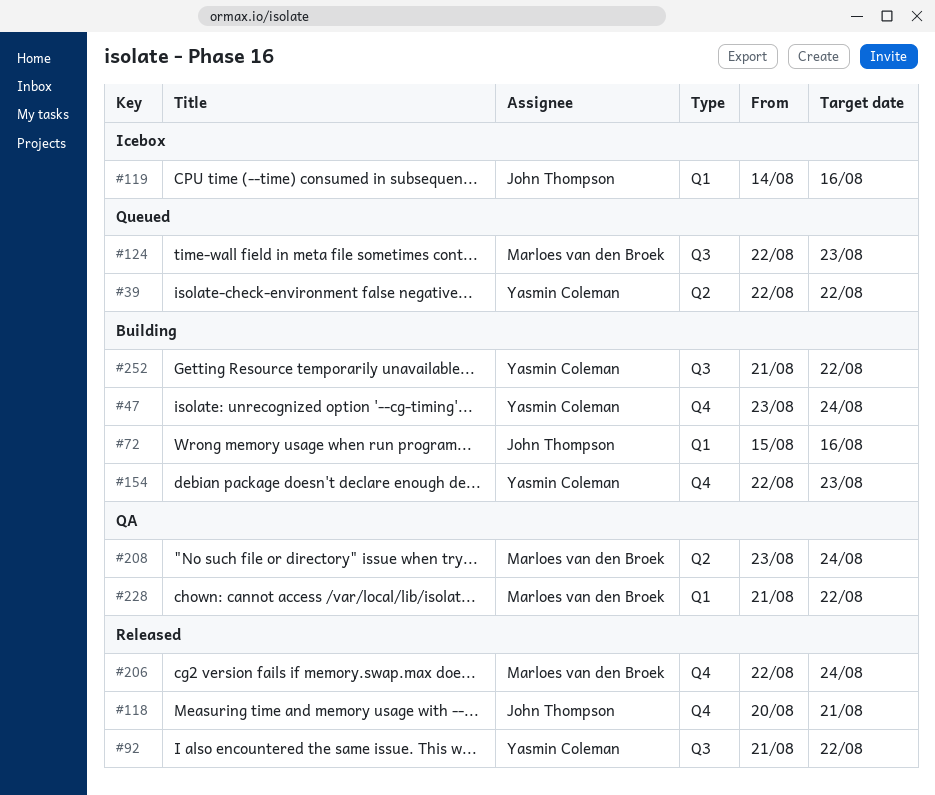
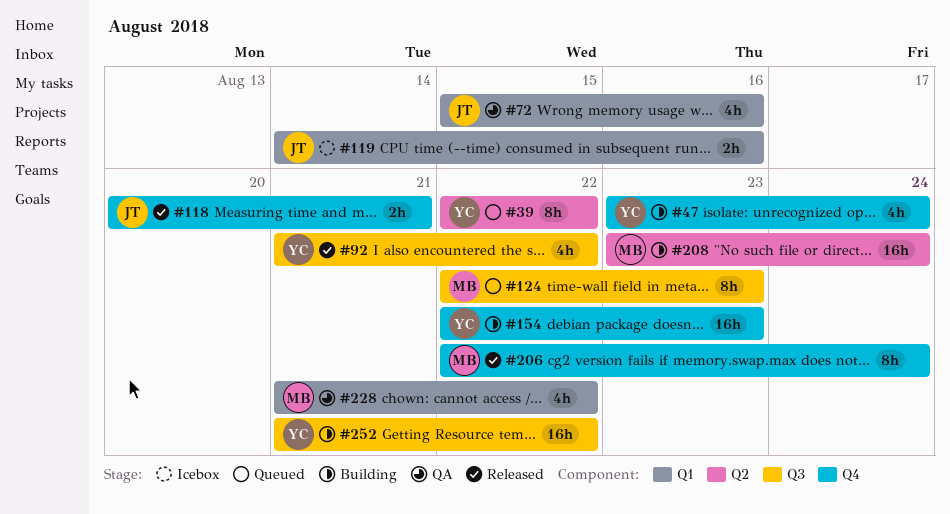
#72, status: Building -> QA
#208, status: QA -> Building

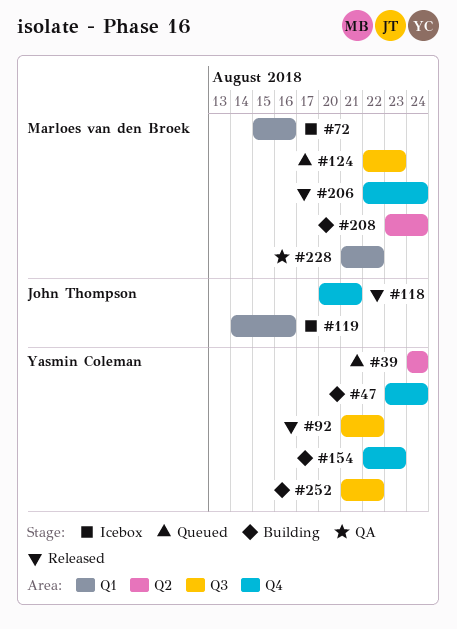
#39, start: Aug 22 -> Aug 24
#39, due: Aug 22 -> Aug 24
#72, status: QA -> Icebox
#72, owner: John Thompson -> Marloes van den Broek

